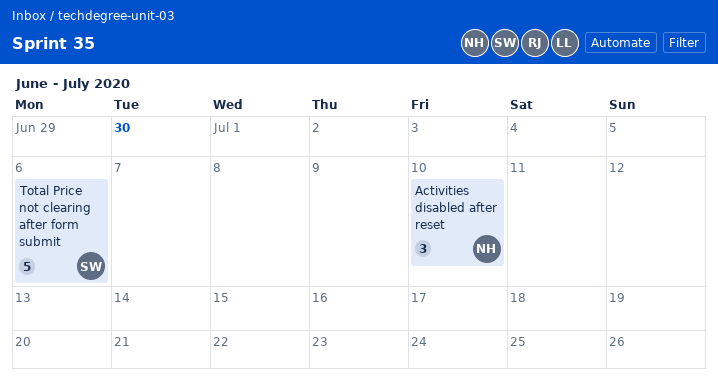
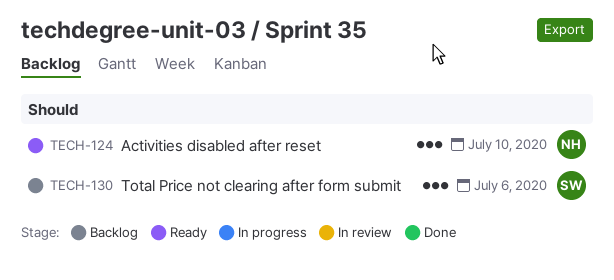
Total Price not clearing after form submit, estimate: 5 -> 3

